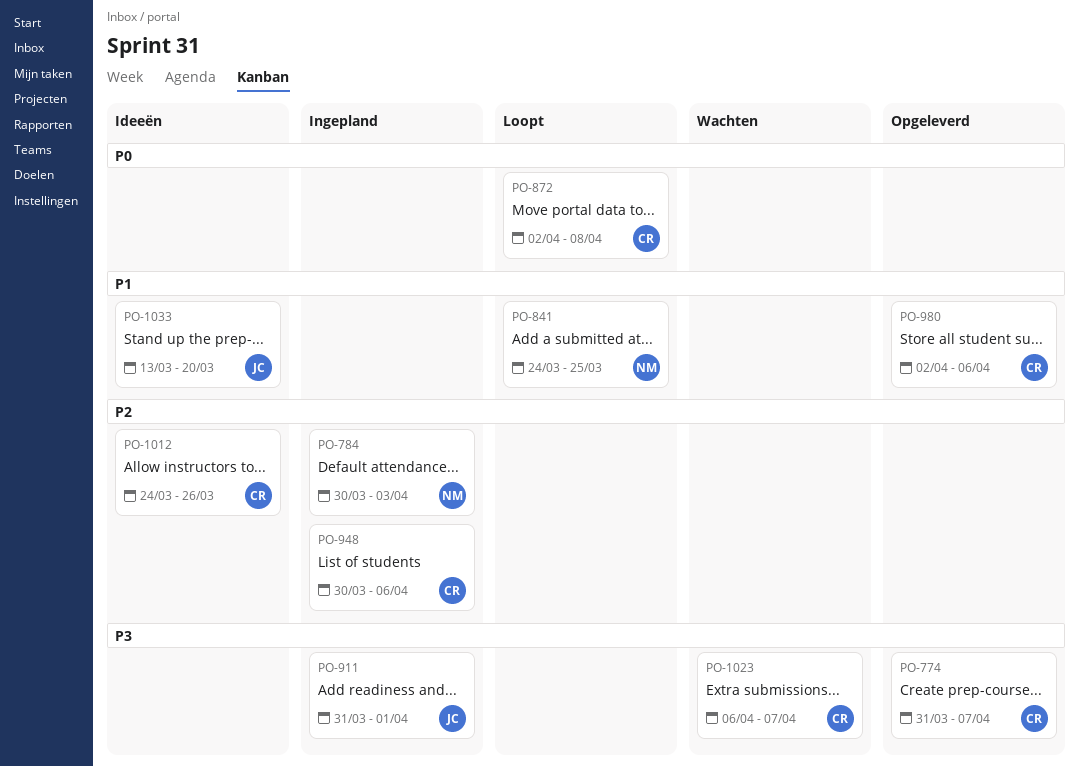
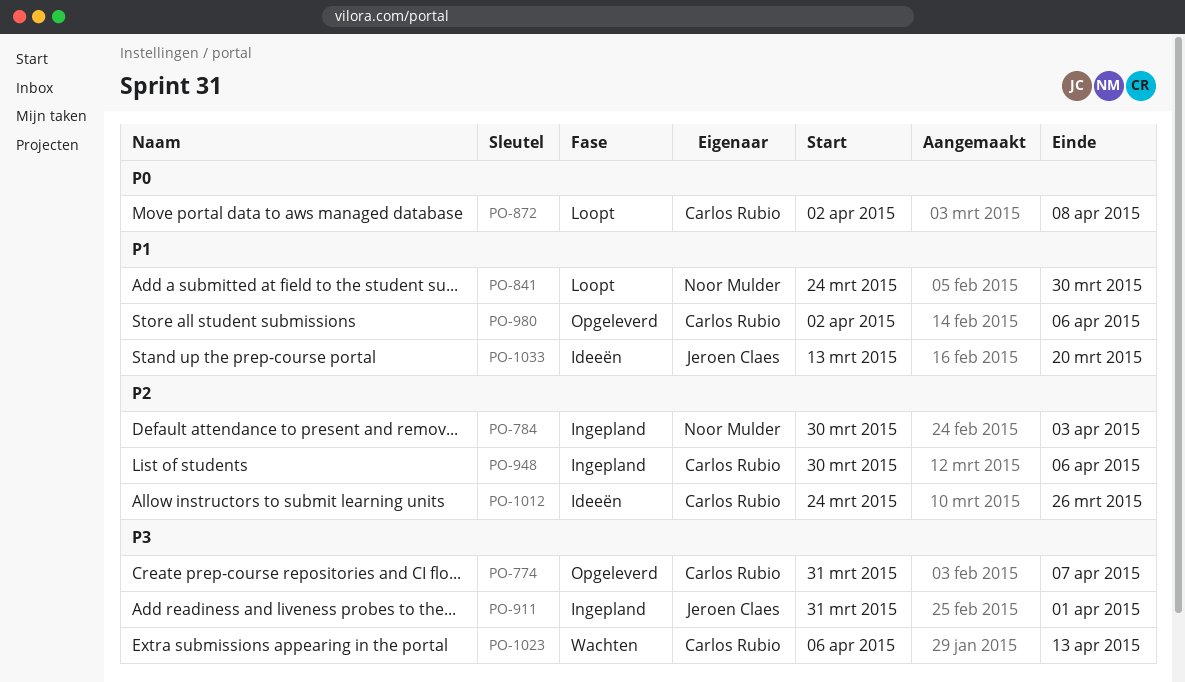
PO-841, due: Mar 25 -> Mar 30
PO-1023, due: Apr 7 -> Apr 13

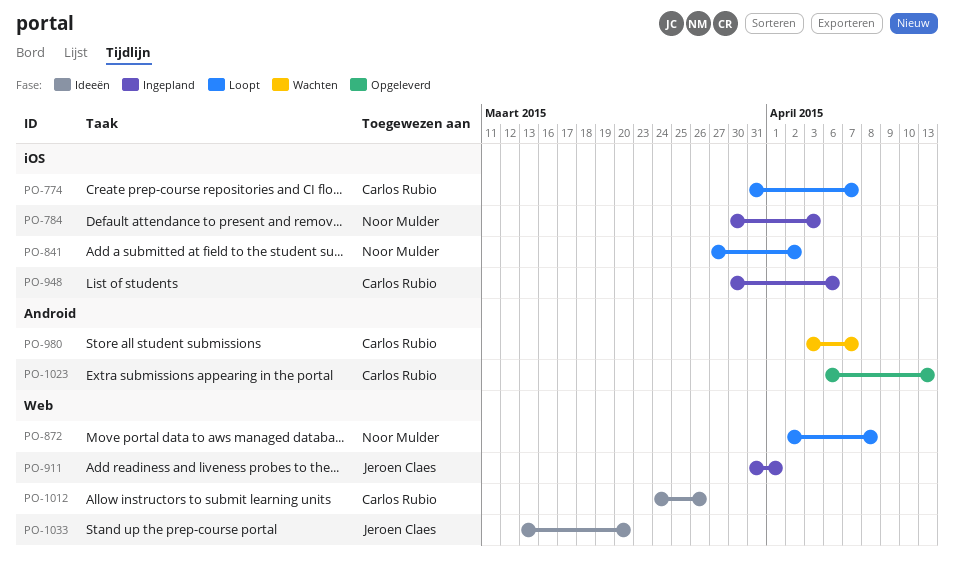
PO-774, status: Opgeleverd -> Loopt
PO-841, start: Mar 24 -> Mar 27
PO-841, due: Mar 30 -> Apr 2
PO-872, owner: Carlos Rubio -> Noor Mulder
PO-980, status: Opgeleverd -> Wachten
PO-980, start: Apr 2 -> Apr 3
PO-980, due: Apr 6 -> Apr 7
PO-1023, status: Wachten -> Opgeleverd

